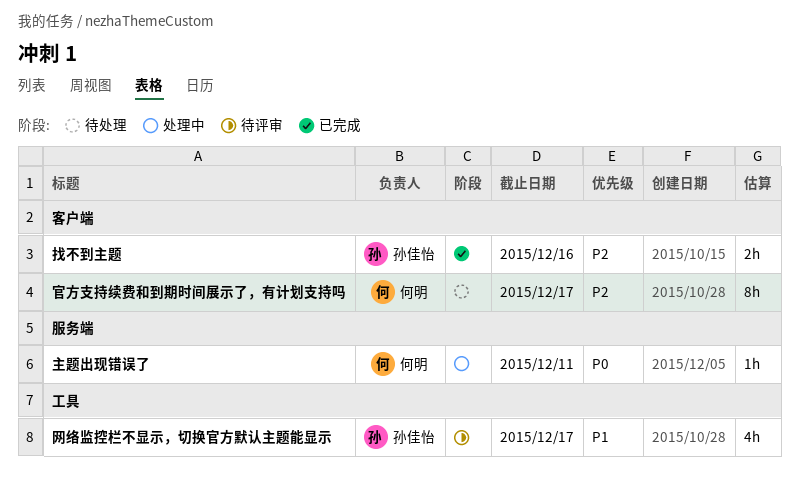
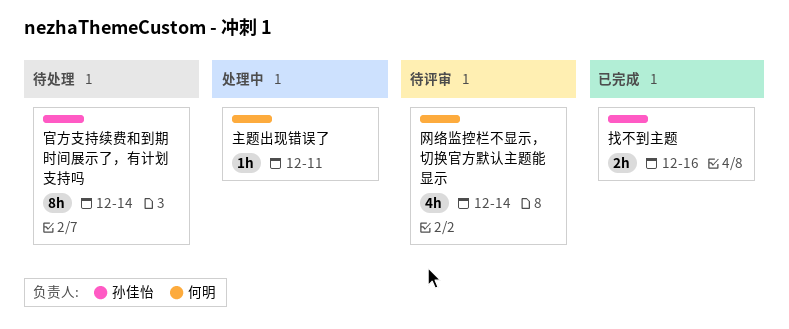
官方支持续费和到期时间展示了，有计划支持吗, owner: 何明 -> 孙佳怡
官方支持续费和到期时间展示了，有计划支持吗, due: Dec 17 -> Dec 14
网络监控栏不显示，切换官方默认主题能显示, owner: 孙佳怡 -> 何明
网络监控栏不显示，切换官方默认主题能显示, due: Dec 17 -> Dec 14

